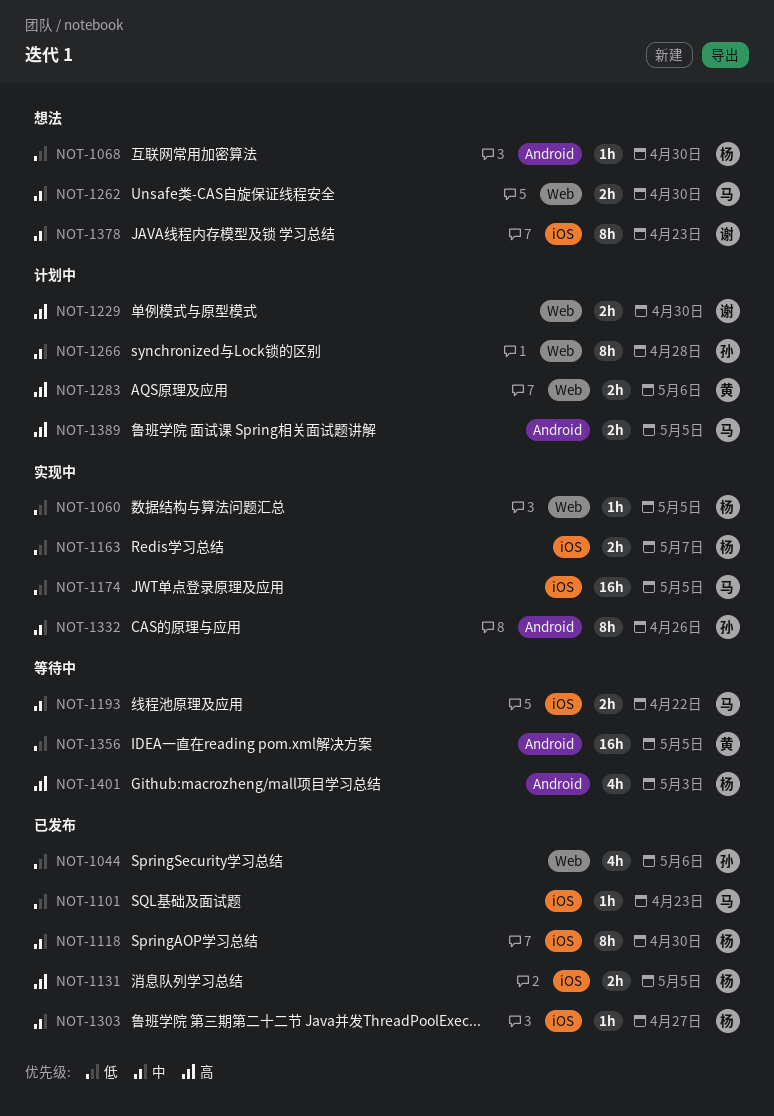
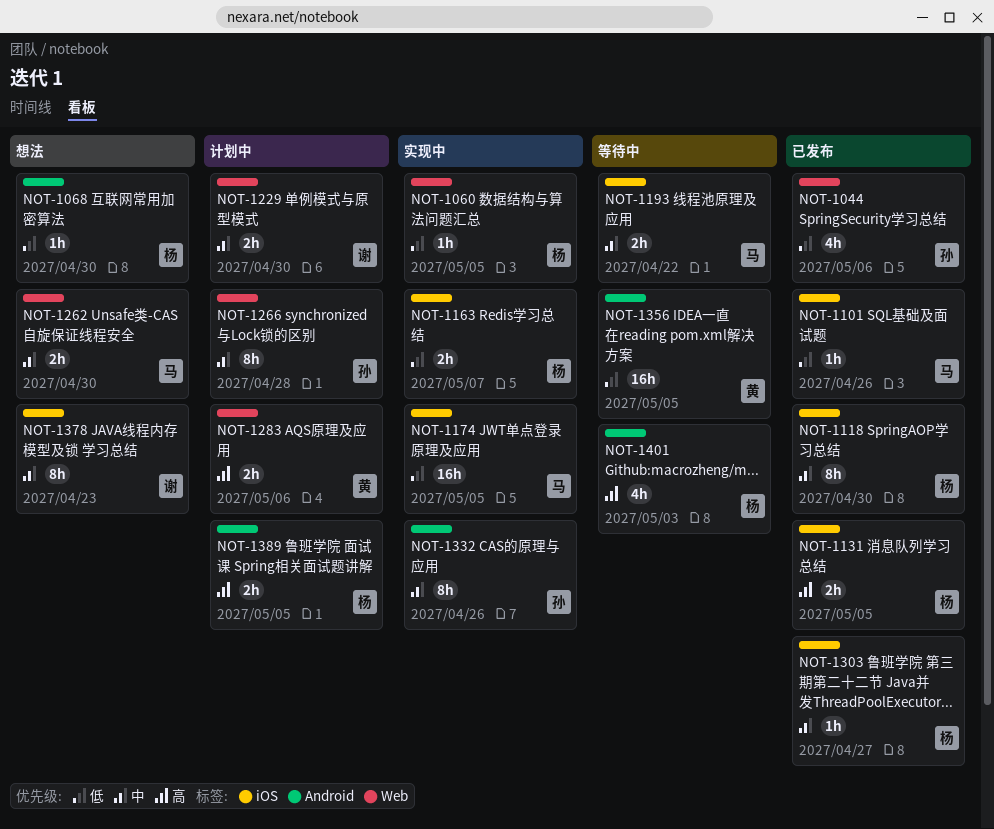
NOT-1101, due: Apr 23 -> Apr 26
NOT-1229, priority: 高 -> 中
NOT-1389, owner: 马 -> 杨

